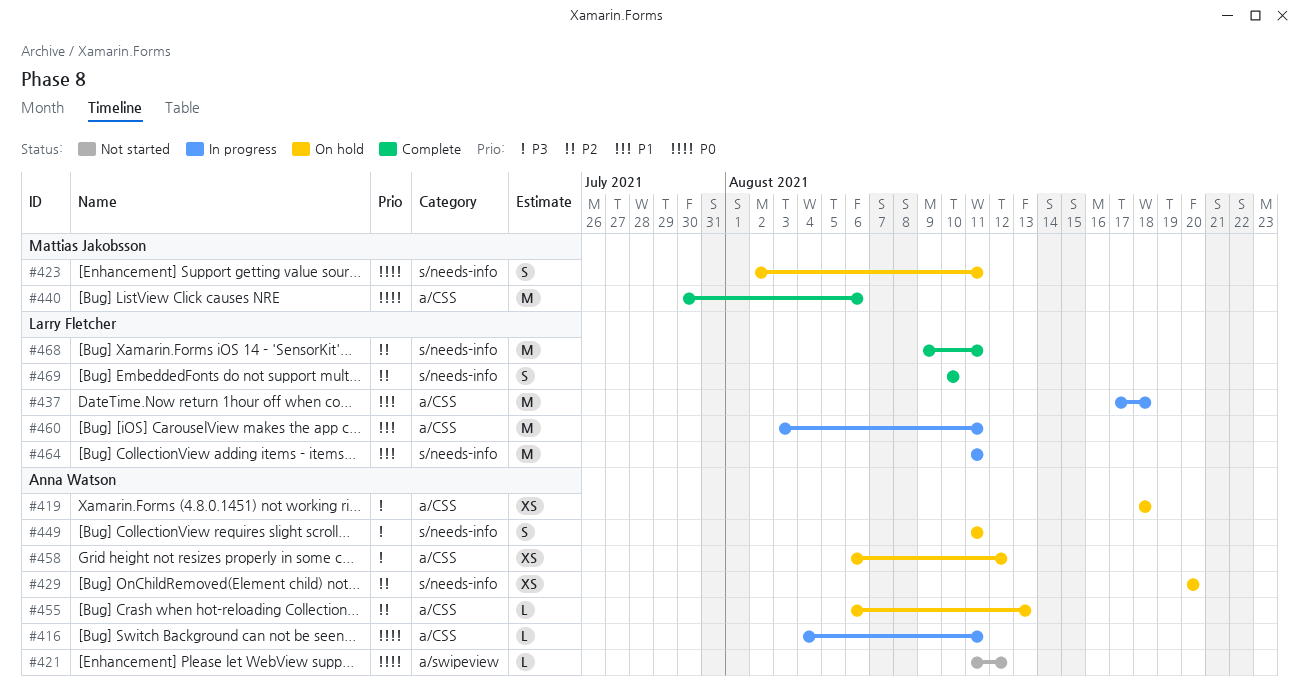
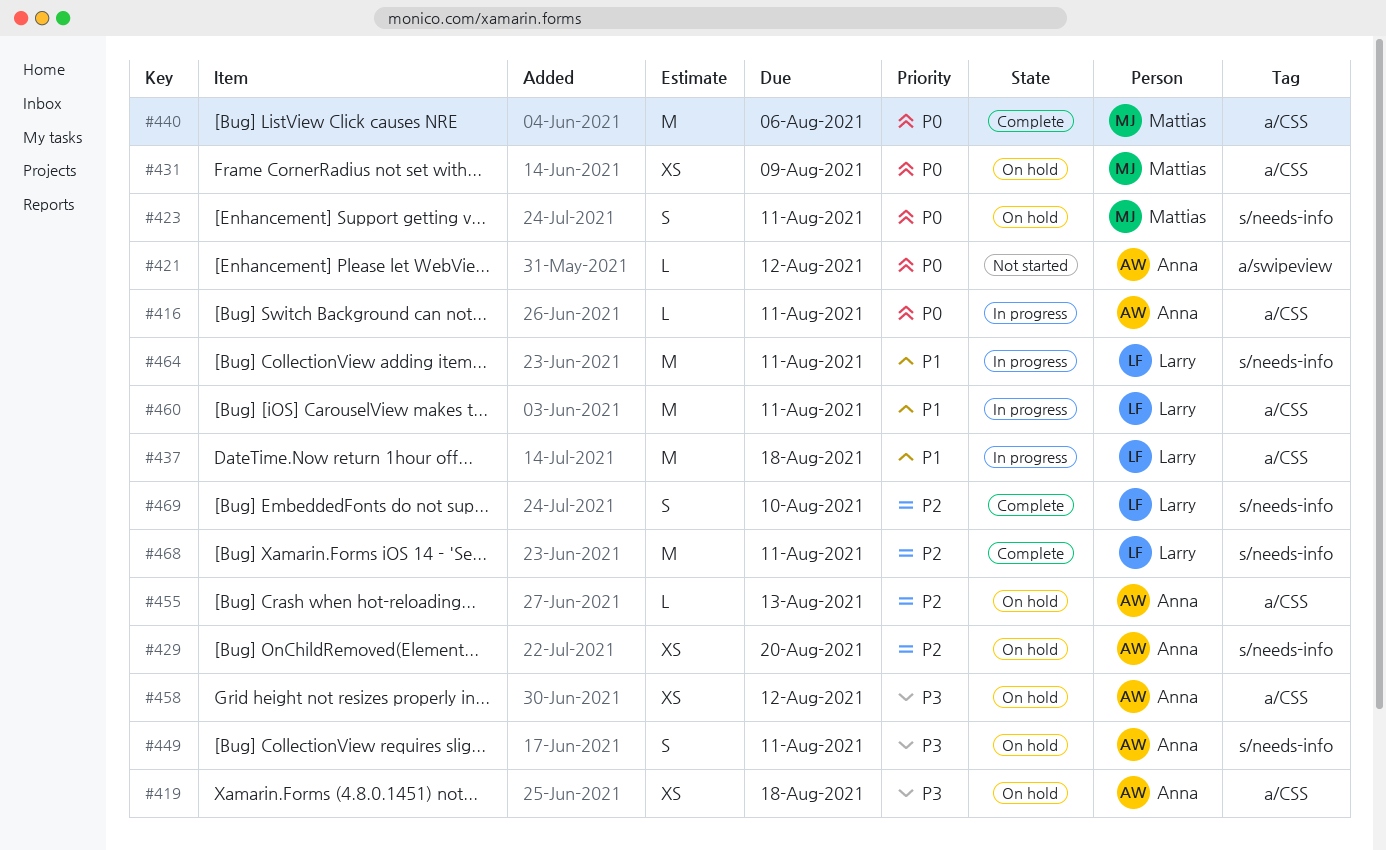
#431: none -> present

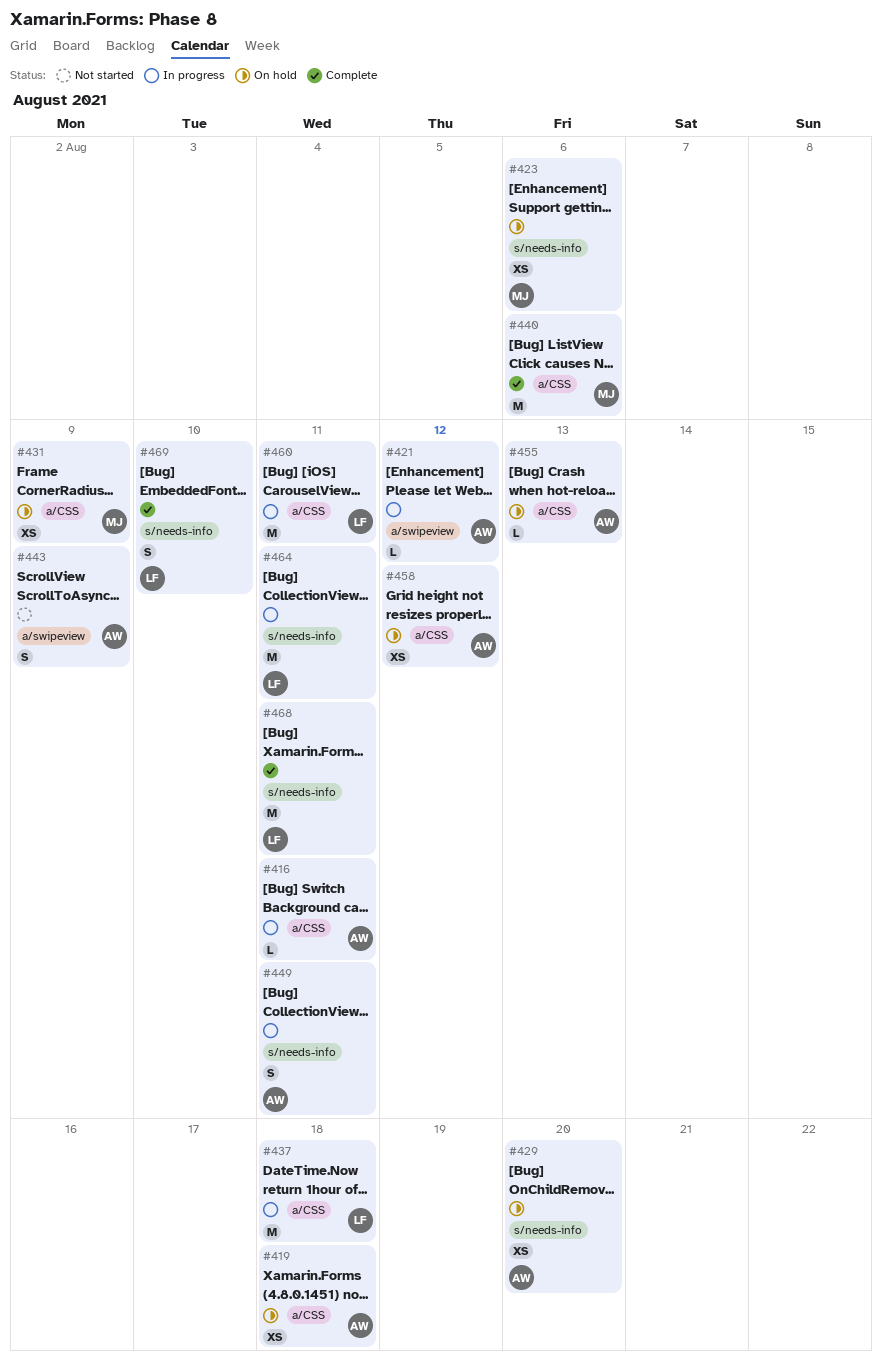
#421, status: Not started -> In progress
#423, estimate: S -> XS
#423, due: Aug 11 -> Aug 6
#443: none -> present
#449, status: On hold -> In progress

